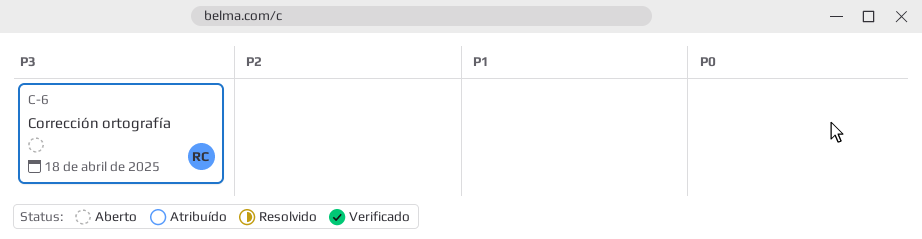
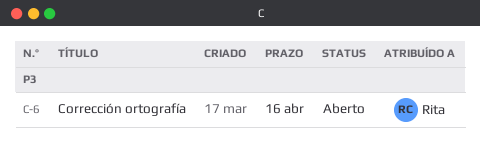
C-6, due: Apr 18 -> Apr 16

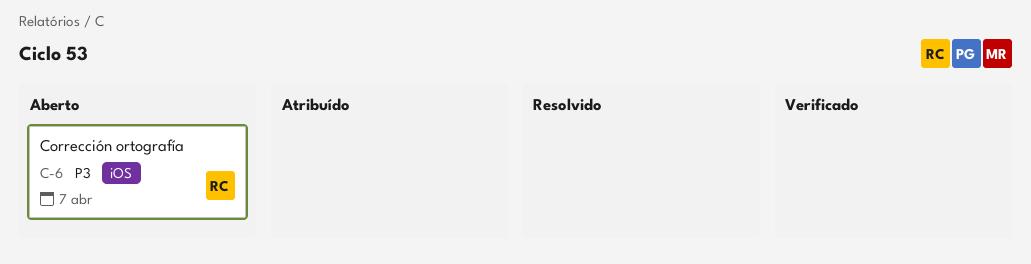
C-6, due: Apr 16 -> Apr 7

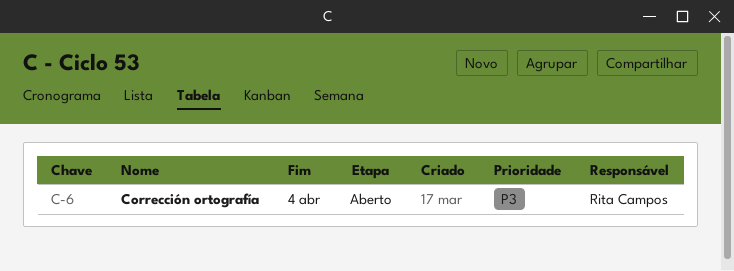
C-6, due: Apr 7 -> Apr 4

